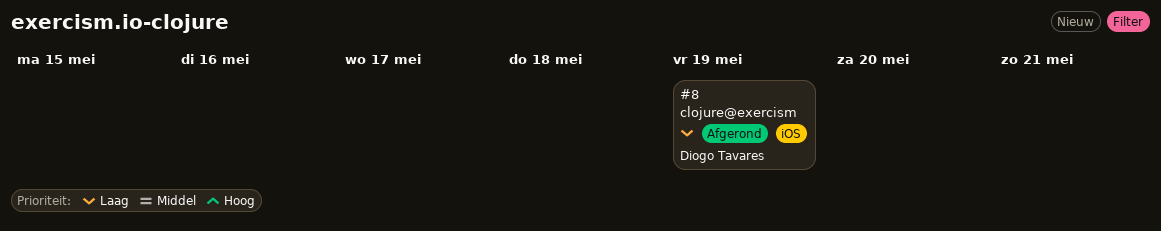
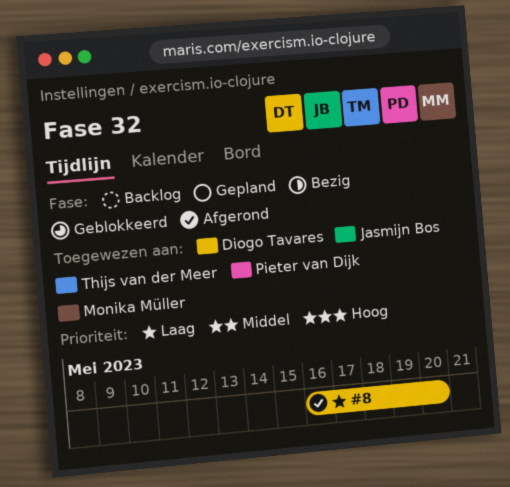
#8, due: May 19 -> May 20

